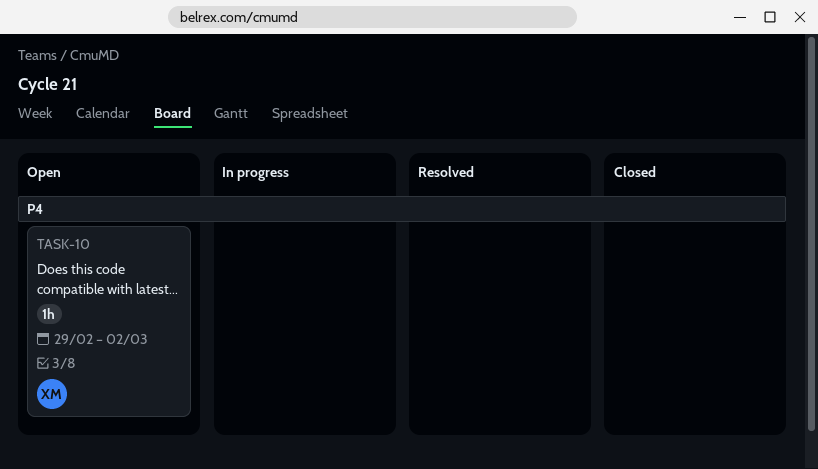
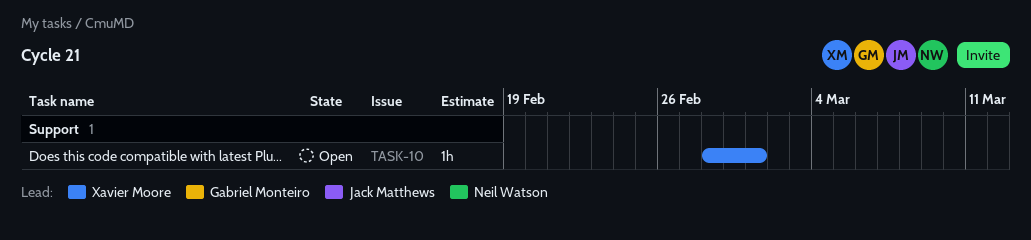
TASK-10, start: Feb 29 -> Feb 28
TASK-10, due: Mar 2 -> Mar 1

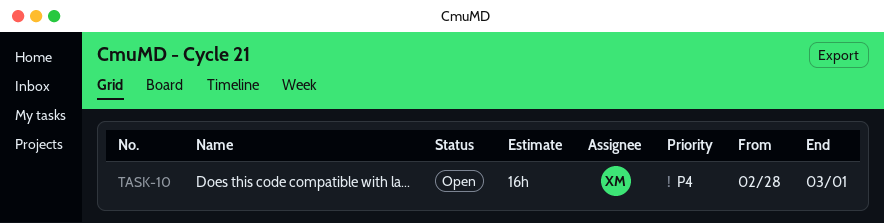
TASK-10, estimate: 1h -> 16h

